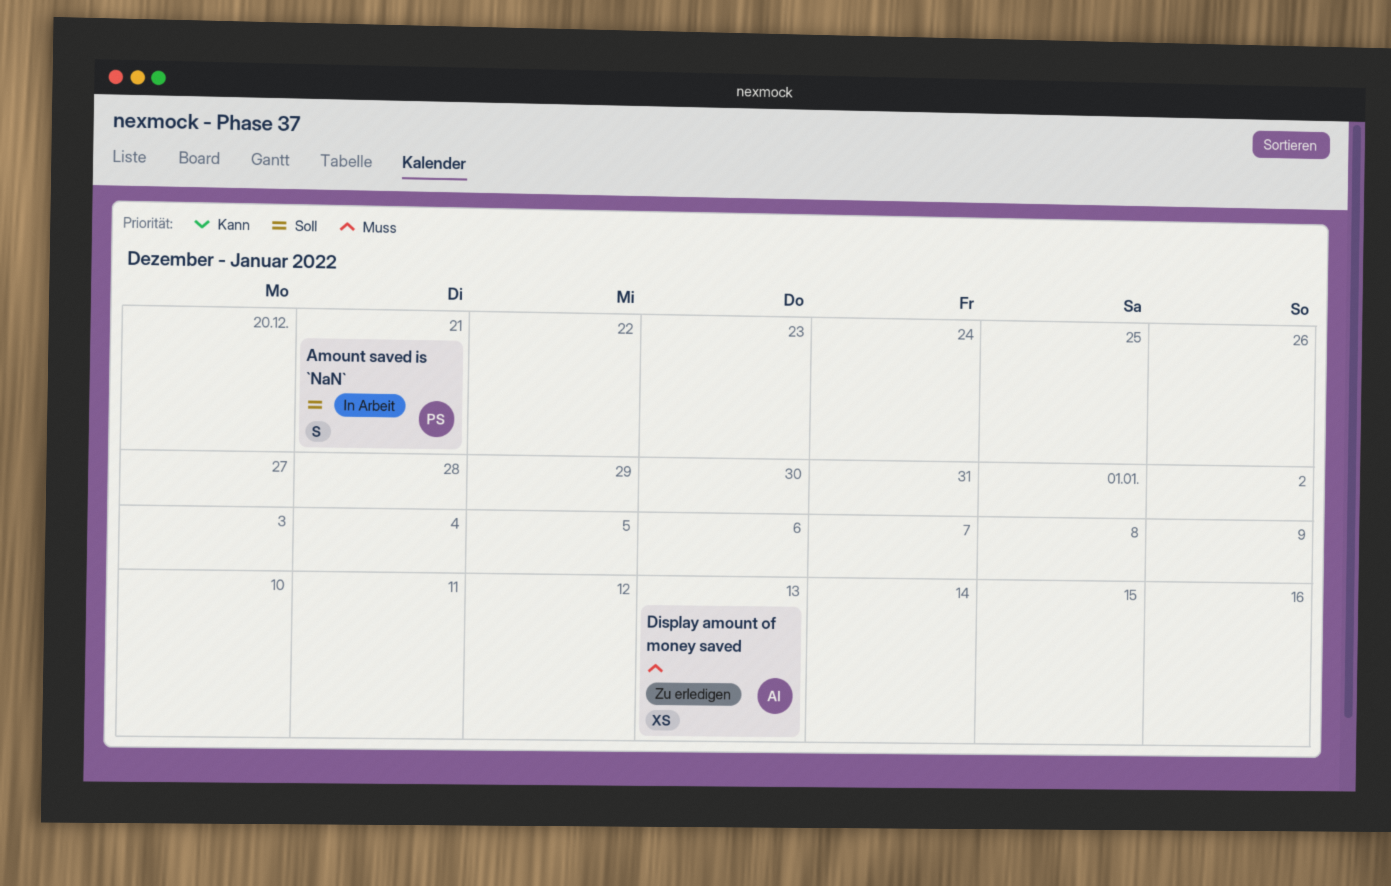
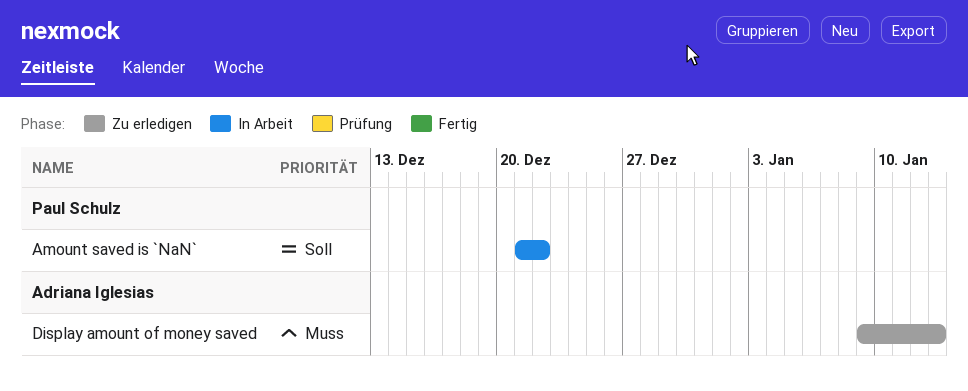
Amount saved is `NaN`, due: Dec 21 -> Dec 22

